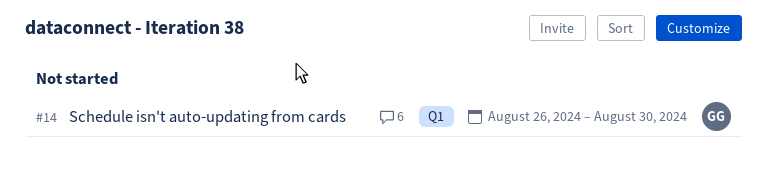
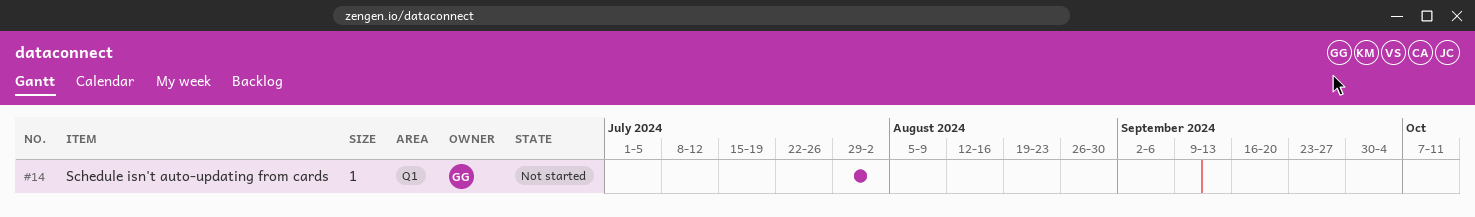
#14, start: Aug 26 -> Jul 29
#14, due: Aug 30 -> Aug 2

